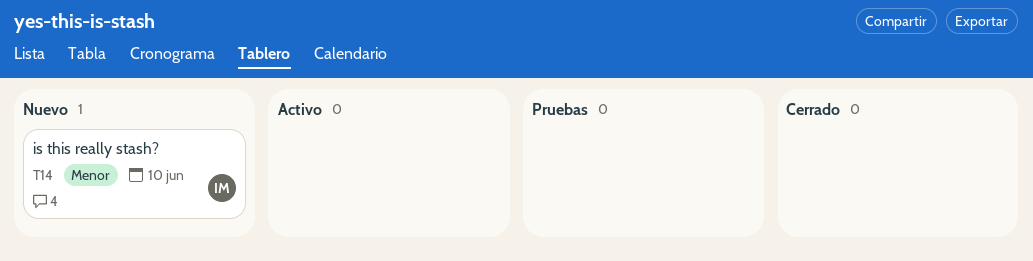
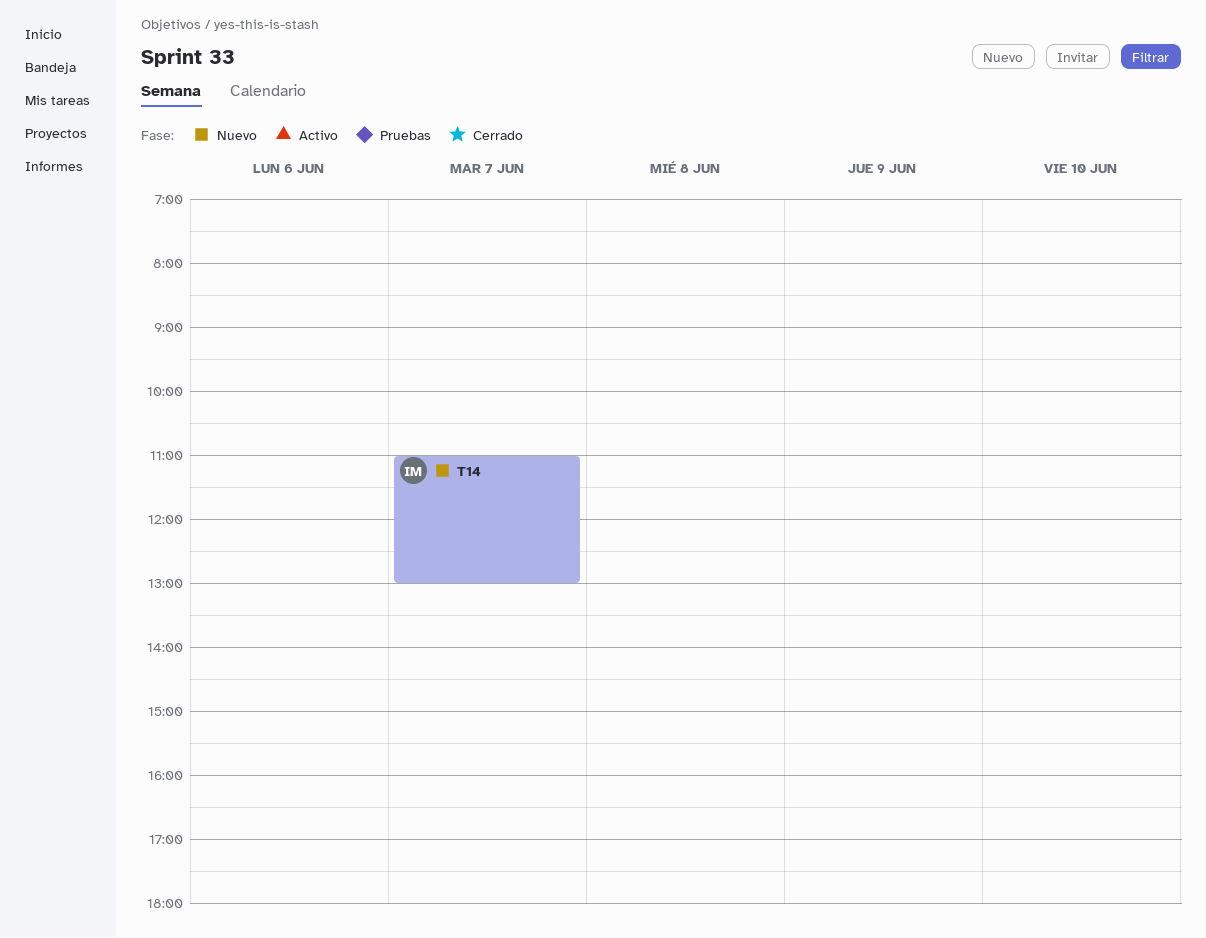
T14, day: Jun 10 -> Jun 7

